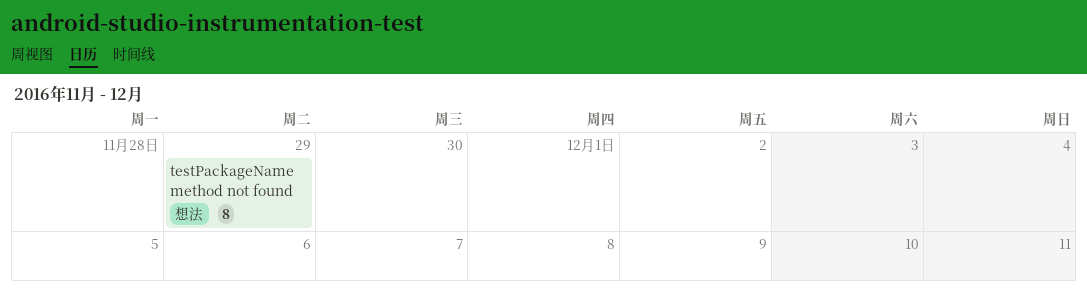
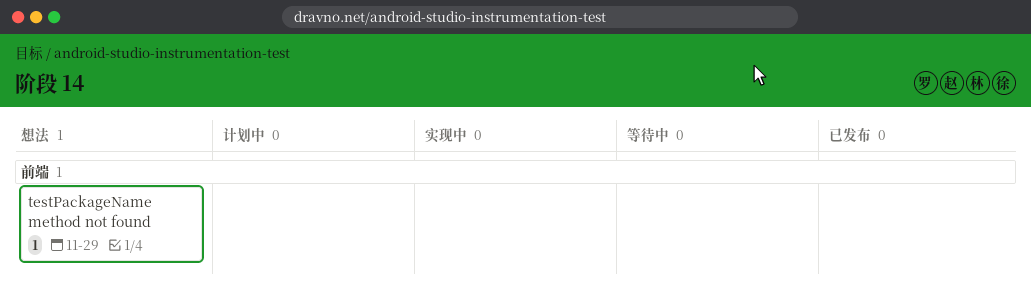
testPackageName method not found, estimate: 8 -> 1

